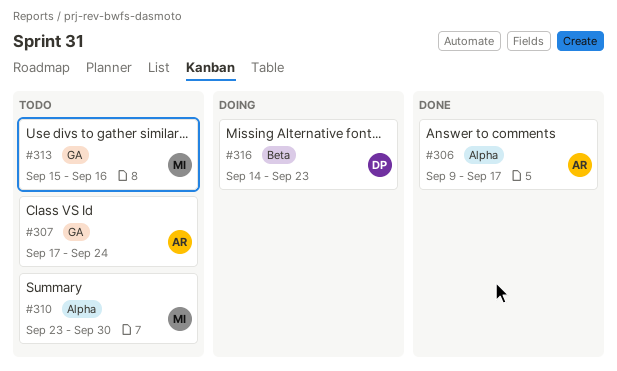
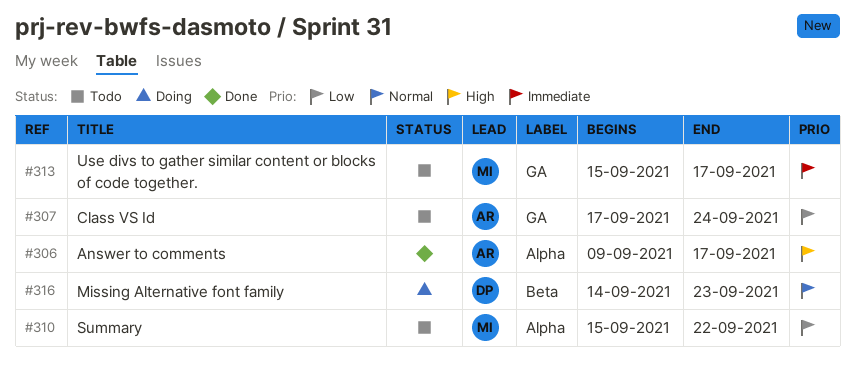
#310, start: Sep 23 -> Sep 15
#310, due: Sep 30 -> Sep 22
#313, due: Sep 16 -> Sep 17

